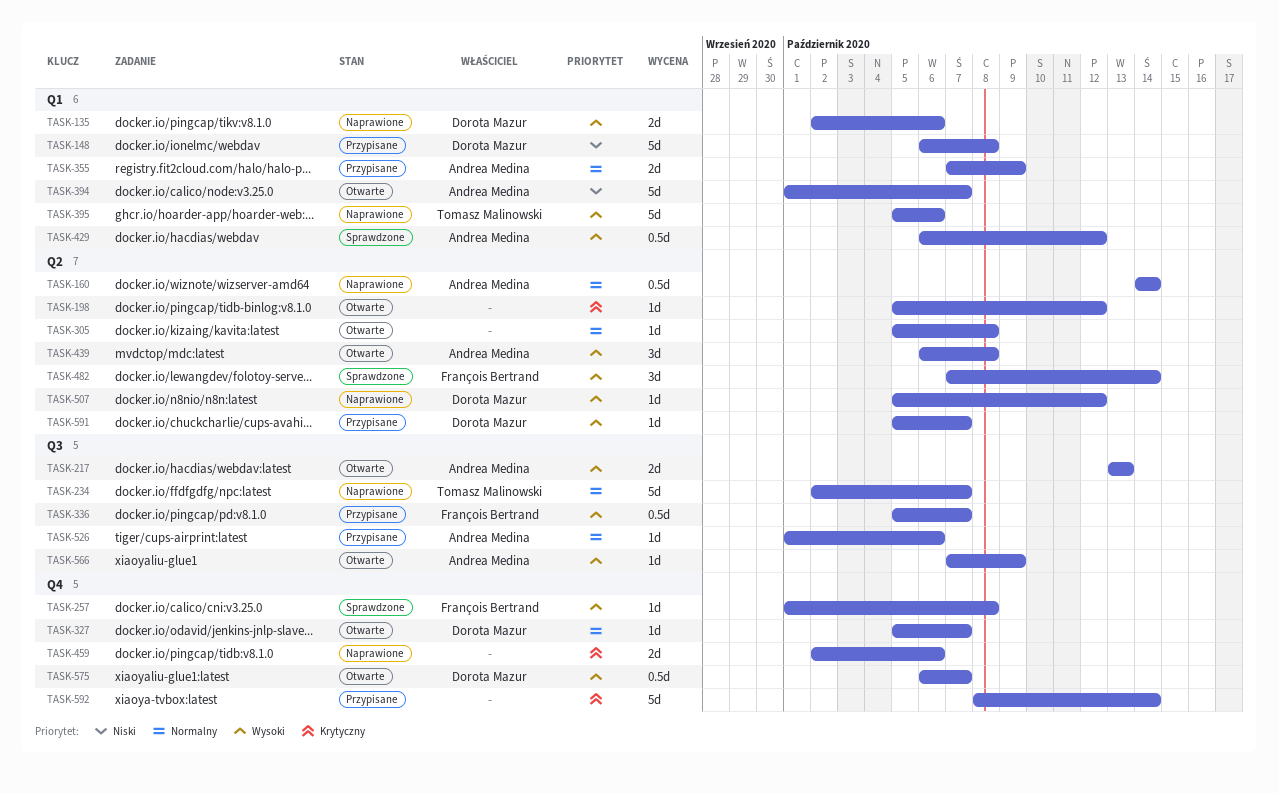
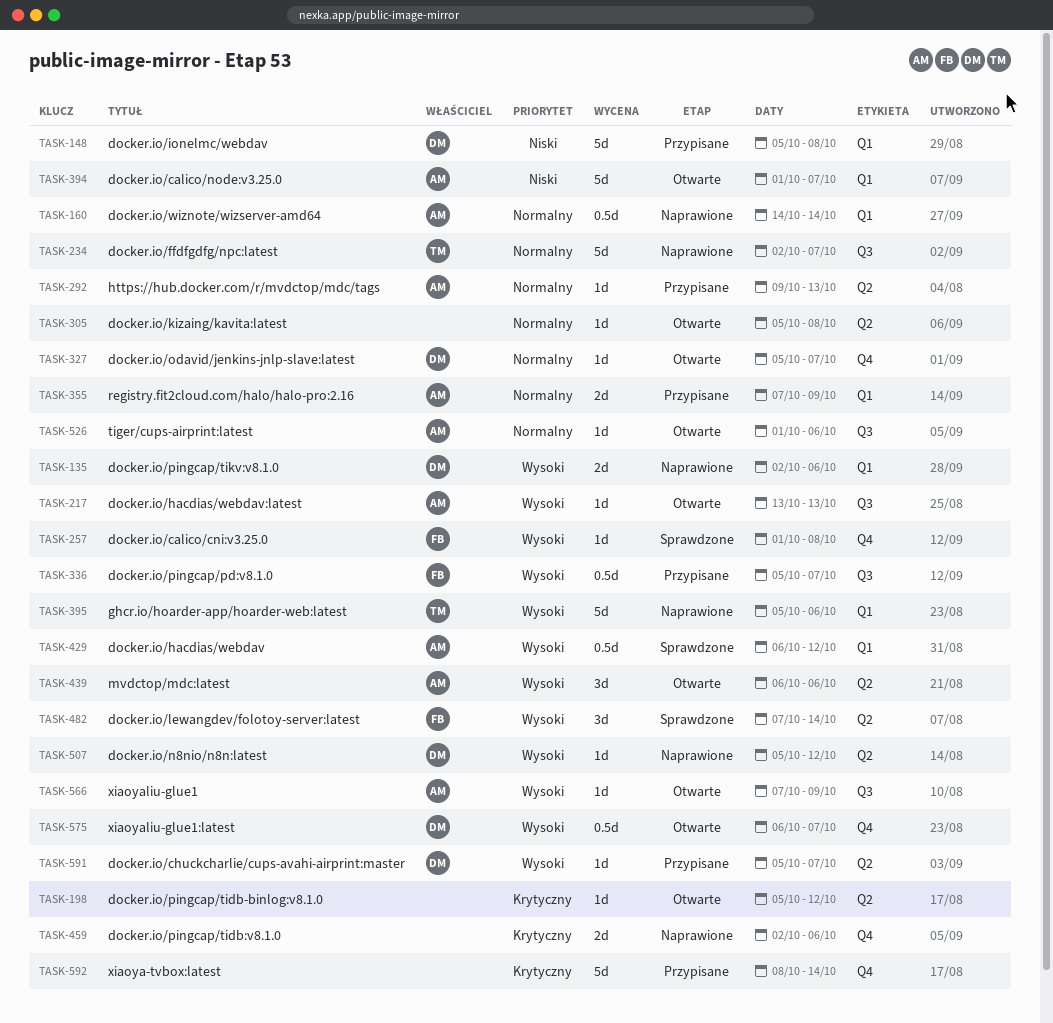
TASK-148, start: Oct 6 -> Oct 5
TASK-160, label: Q2 -> Q1
TASK-217, estimate: 2d -> 1d
TASK-292: none -> present
TASK-439, due: Oct 8 -> Oct 6
TASK-526, status: Przypisane -> Otwarte

